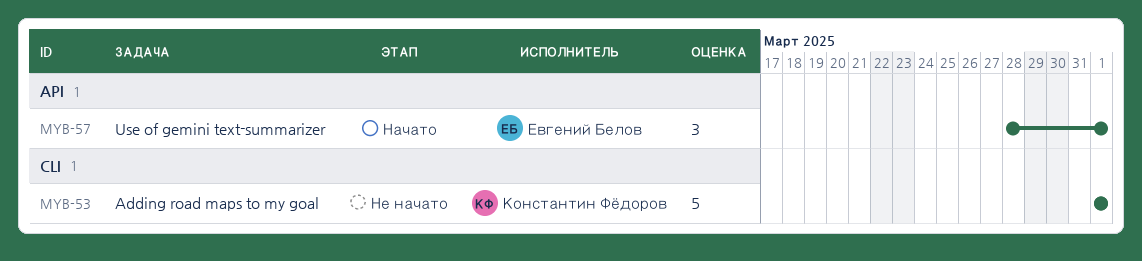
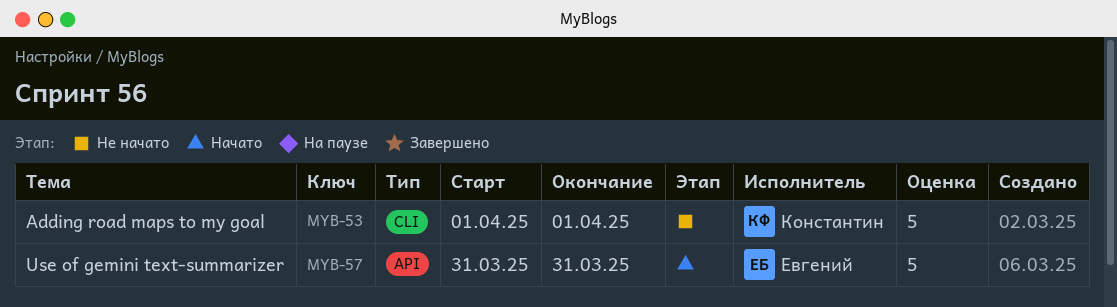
MYB-57, estimate: 3 -> 5
MYB-57, start: Mar 28 -> Mar 31
MYB-57, due: Apr 1 -> Mar 31

